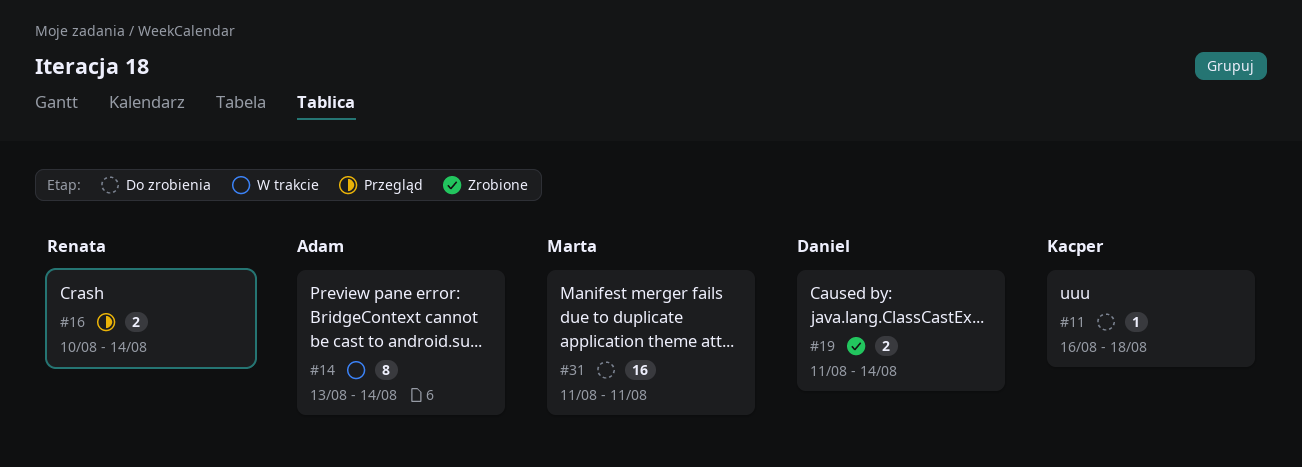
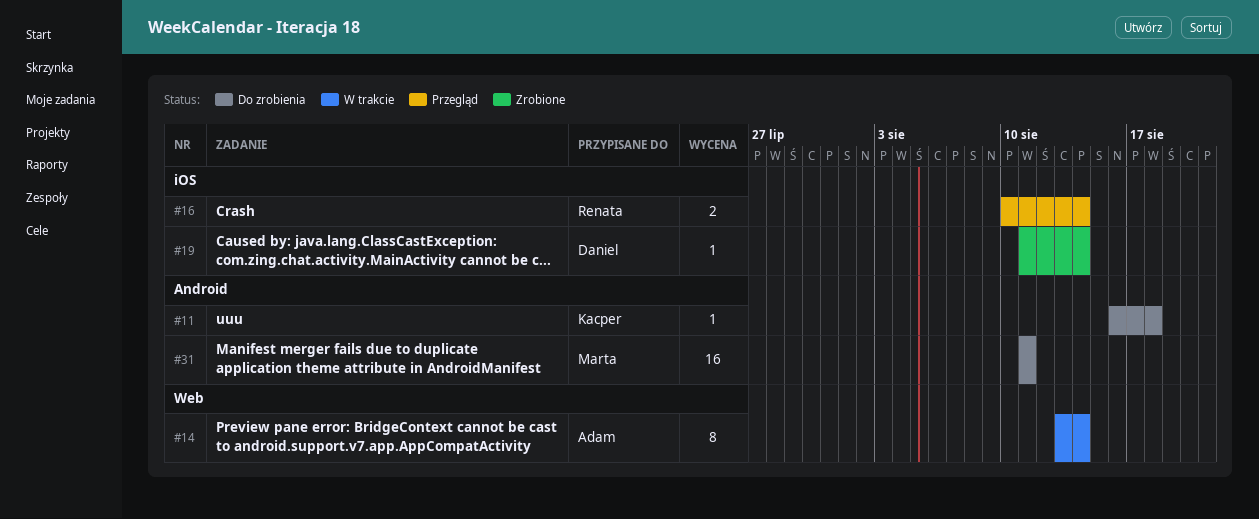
#19, estimate: 2 -> 1

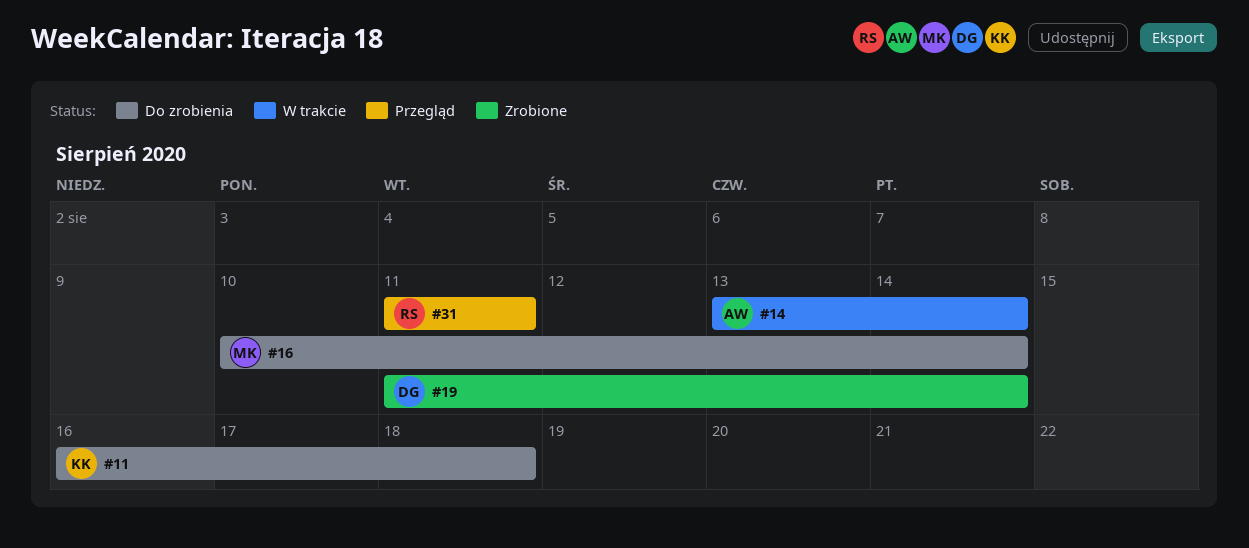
#16, status: Przegląd -> Do zrobienia
#16, owner: Renata -> Marta
#31, status: Do zrobienia -> Przegląd
#31, owner: Marta -> Renata

